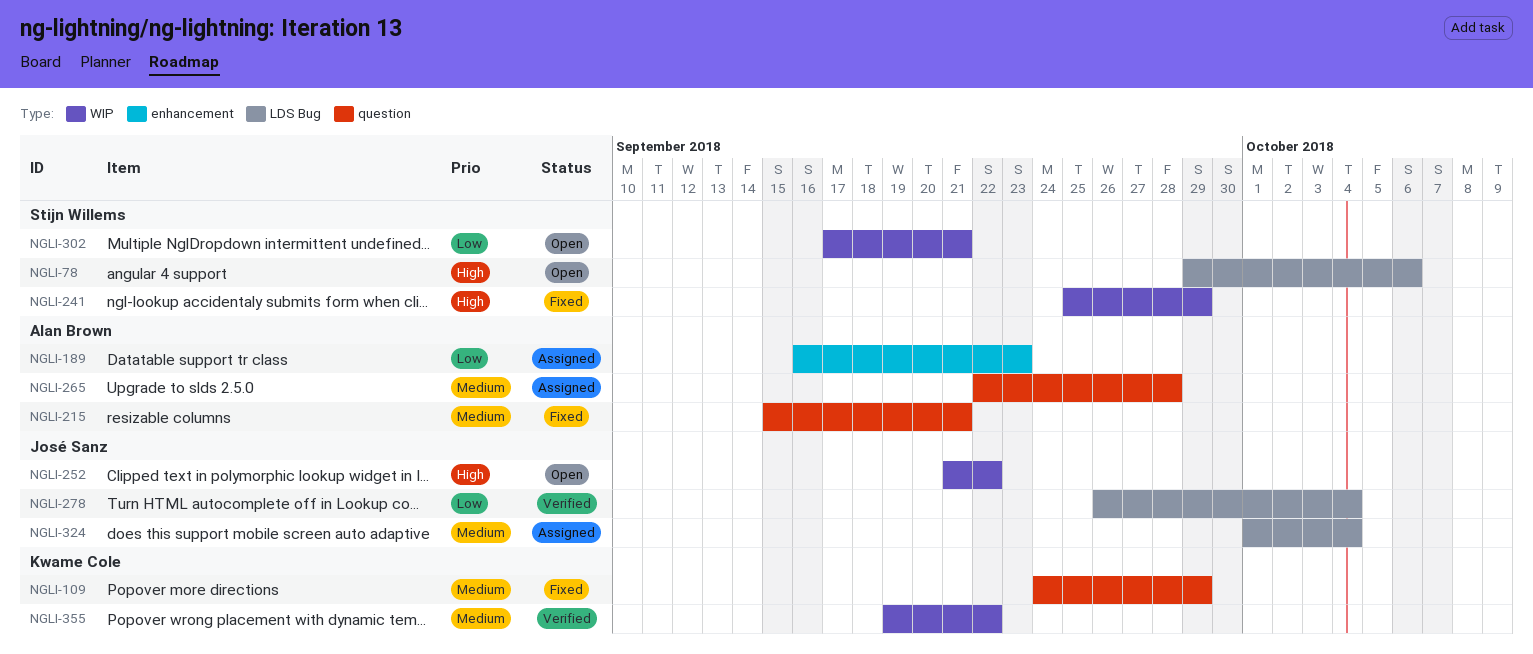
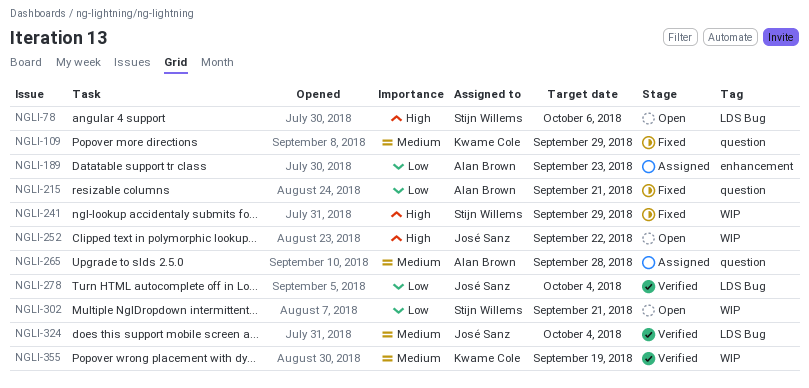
NGLI-215, priority: Medium -> Low
NGLI-324, status: Assigned -> Verified
NGLI-355, due: Sep 22 -> Sep 19

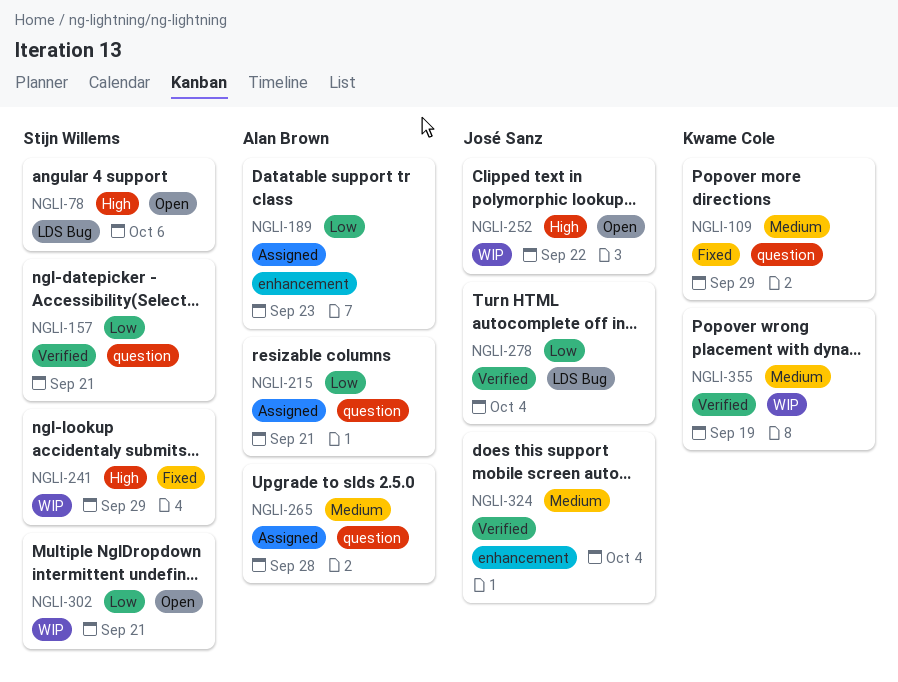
NGLI-157: none -> present
NGLI-215, status: Fixed -> Assigned
NGLI-324, label: LDS Bug -> enhancement

